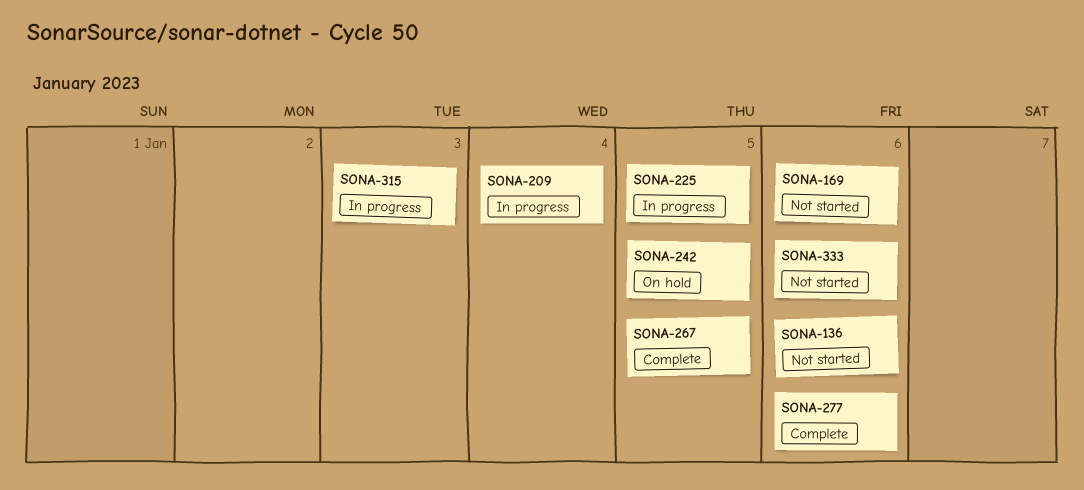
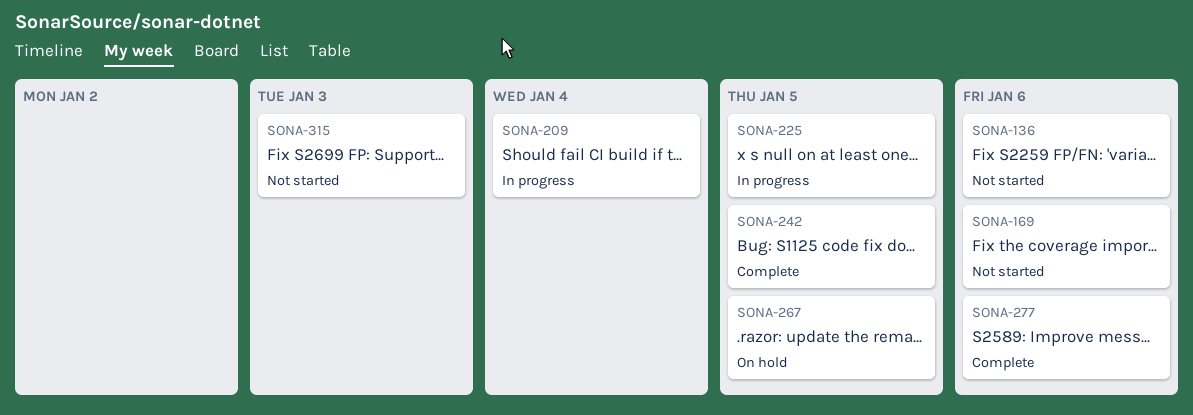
SONA-242, status: On hold -> Complete
SONA-267, status: Complete -> On hold
SONA-315, status: In progress -> Not started
SONA-333: present -> none

